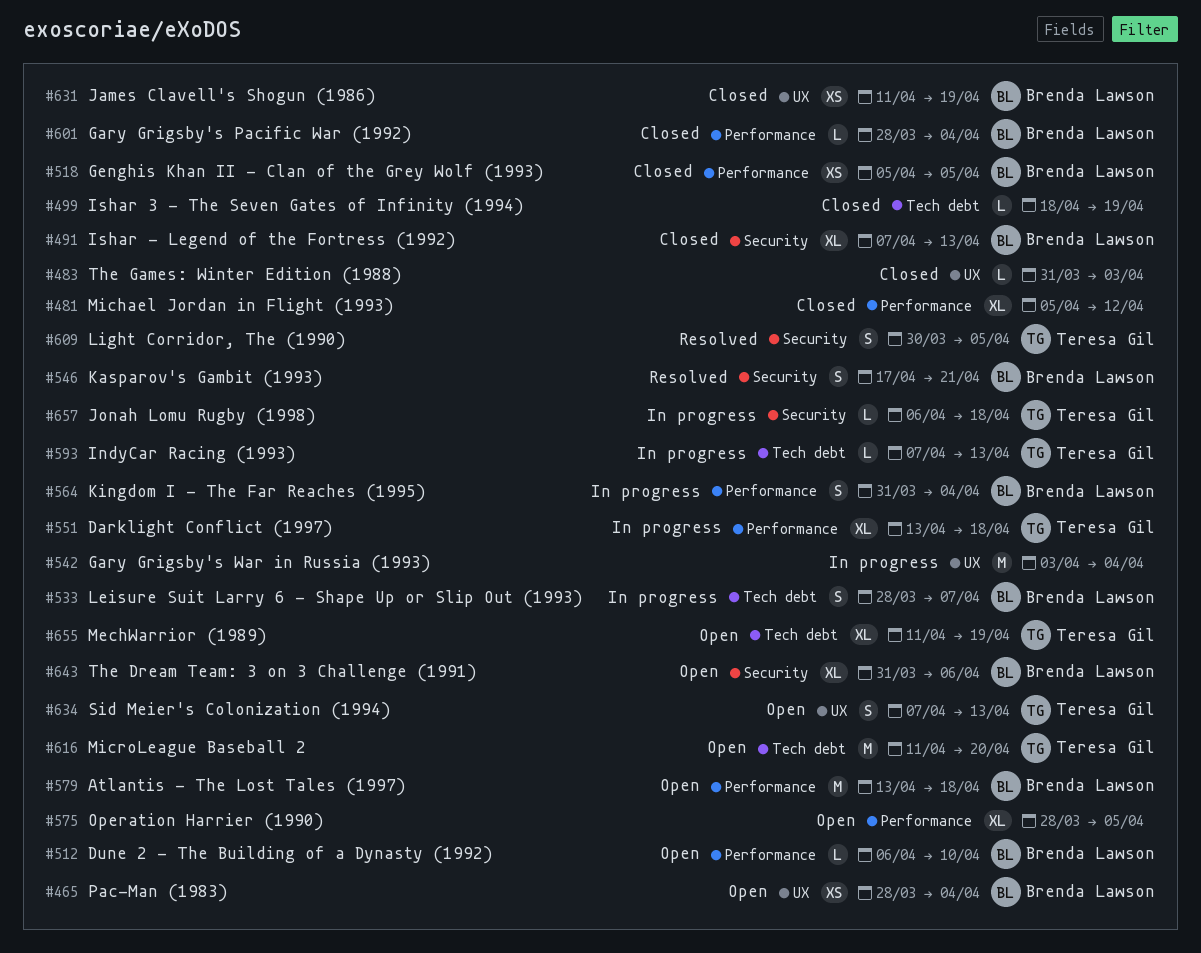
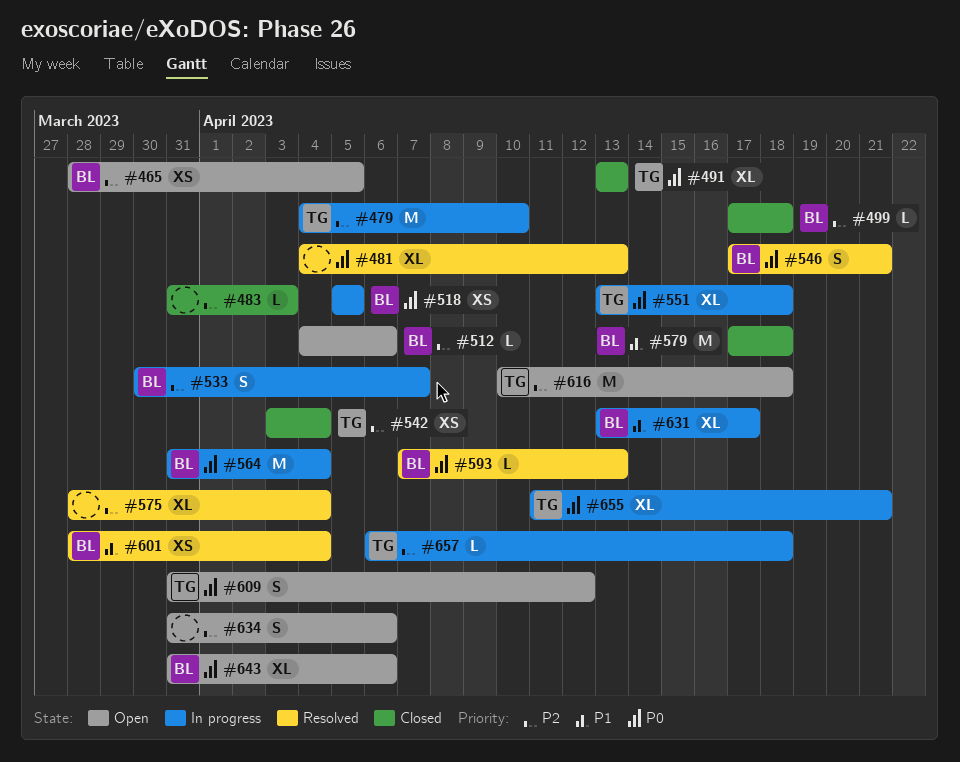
#465, due: Apr 4 -> Apr 5
#479: none -> present
#481, status: Closed -> Resolved
#481, start: Apr 5 -> Apr 4
#481, due: Apr 12 -> Apr 13
#491, owner: Brenda Lawson -> Teresa Gil
#491, start: Apr 7 -> Apr 13
#499, owner: none -> Brenda Lawson
#499, start: Apr 18 -> Apr 17
#499, due: Apr 19 -> Apr 18
#512, start: Apr 6 -> Apr 4
#512, due: Apr 10 -> Apr 6
#518, status: Closed -> In progress
#533, start: Mar 28 -> Mar 30
#542, status: In progress -> Closed
#542, owner: none -> Teresa Gil
#542, estimate: M -> XS
#564, estimate: S -> M
#575, status: Open -> Resolved
#575, due: Apr 5 -> Apr 4
#579, status: Open -> Closed
#579, start: Apr 13 -> Apr 17
#593, status: In progress -> Resolved
#593, owner: Teresa Gil -> Brenda Lawson
#601, status: Closed -> Resolved
#601, estimate: L -> XS
#609, status: Resolved -> Open
#609, start: Mar 30 -> Mar 31
#609, due: Apr 5 -> Apr 12
#616, start: Apr 11 -> Apr 10
#616, due: Apr 20 -> Apr 18
#631, status: Closed -> In progress
#631, estimate: XS -> XL
#631, start: Apr 11 -> Apr 13
#631, due: Apr 19 -> Apr 17
#634, owner: Teresa Gil -> none
#634, start: Apr 7 -> Mar 31
#634, due: Apr 13 -> Apr 6
#655, status: Open -> In progress
#655, due: Apr 19 -> Apr 21

